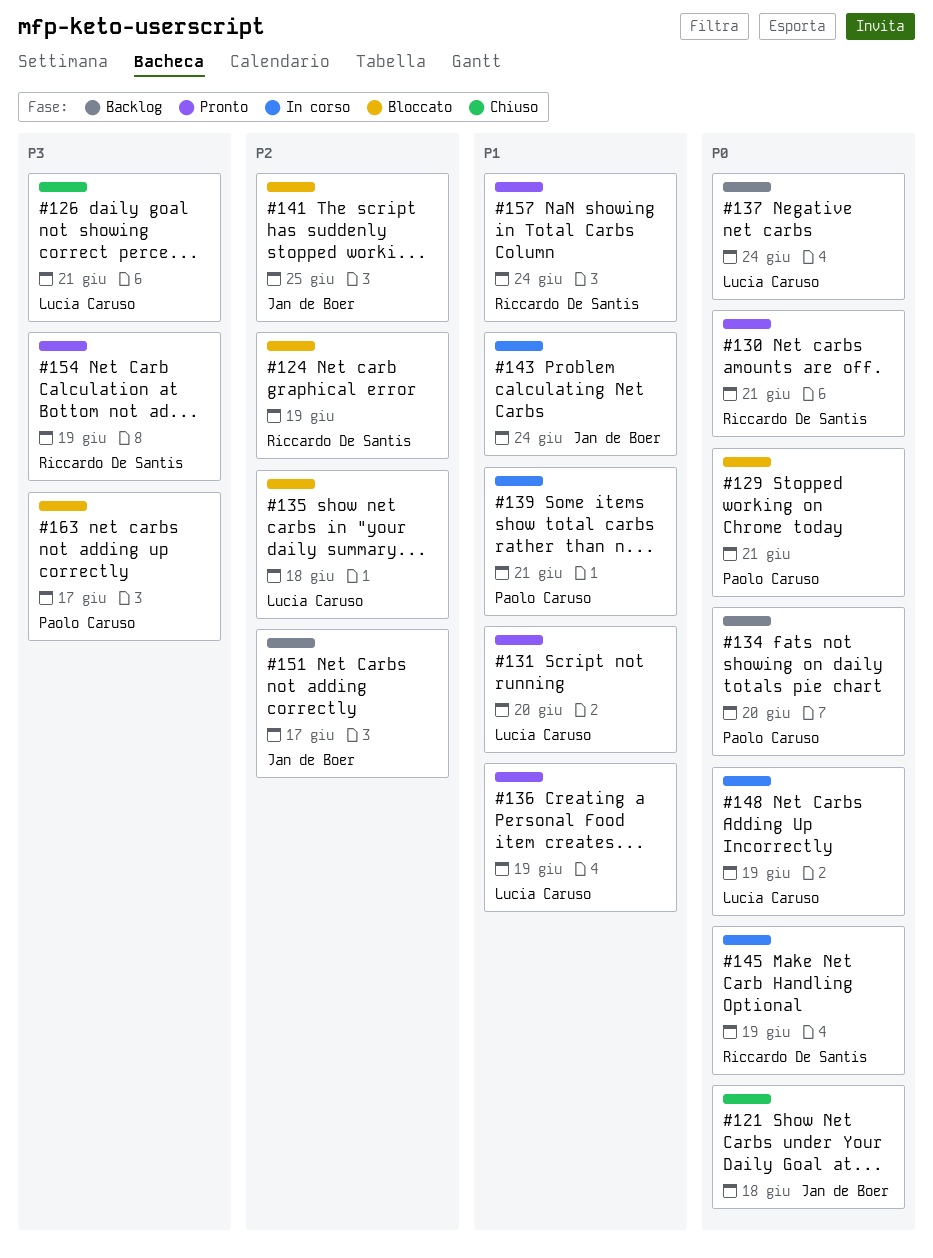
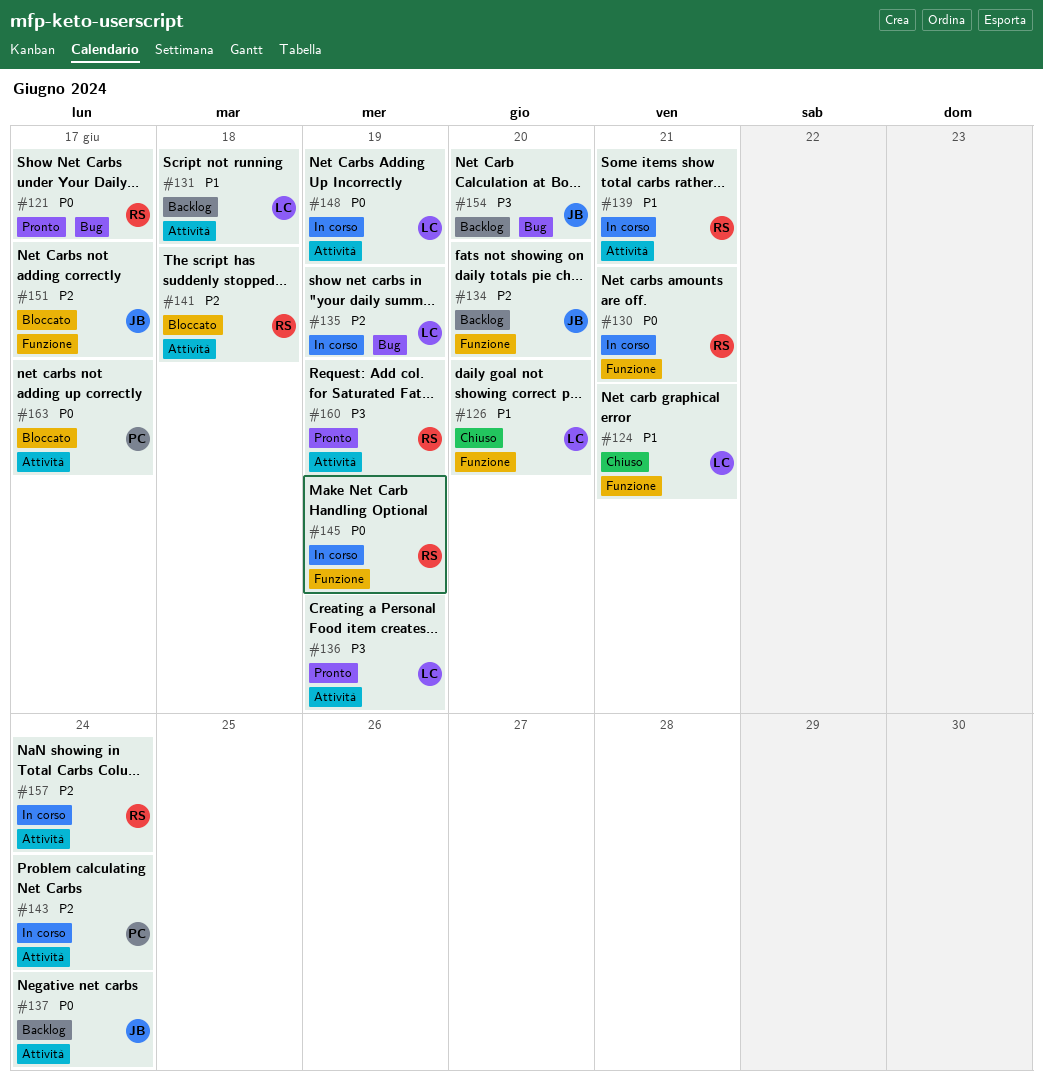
#121, status: Chiuso -> Pronto
#121, owner: Jan de Boer -> Riccardo De Santis
#121, due: Jun 18 -> Jun 17
#124, status: Bloccato -> Chiuso
#124, owner: Riccardo De Santis -> Lucia Caruso
#124, priority: P2 -> P1
#124, due: Jun 19 -> Jun 21
#126, priority: P3 -> P1
#126, due: Jun 21 -> Jun 20
#129: present -> none
#130, status: Pronto -> In corso
#131, status: Pronto -> Backlog
#131, due: Jun 20 -> Jun 18
#134, owner: Paolo Caruso -> Jan de Boer
#134, priority: P0 -> P2
#135, status: Bloccato -> In corso
#135, due: Jun 18 -> Jun 19
#136, priority: P1 -> P3
#137, owner: Lucia Caruso -> Jan de Boer
#139, owner: Paolo Caruso -> Riccardo De Santis
#141, owner: Jan de Boer -> Riccardo De Santis
#141, due: Jun 25 -> Jun 18
#143, owner: Jan de Boer -> Paolo Caruso
#143, priority: P1 -> P2
#151, status: Backlog -> Bloccato
#154, status: Pronto -> Backlog
#154, owner: Riccardo De Santis -> Jan de Boer
#154, due: Jun 19 -> Jun 20
#157, status: Pronto -> In corso
#157, priority: P1 -> P2
#160: none -> present
#163, priority: P3 -> P0

